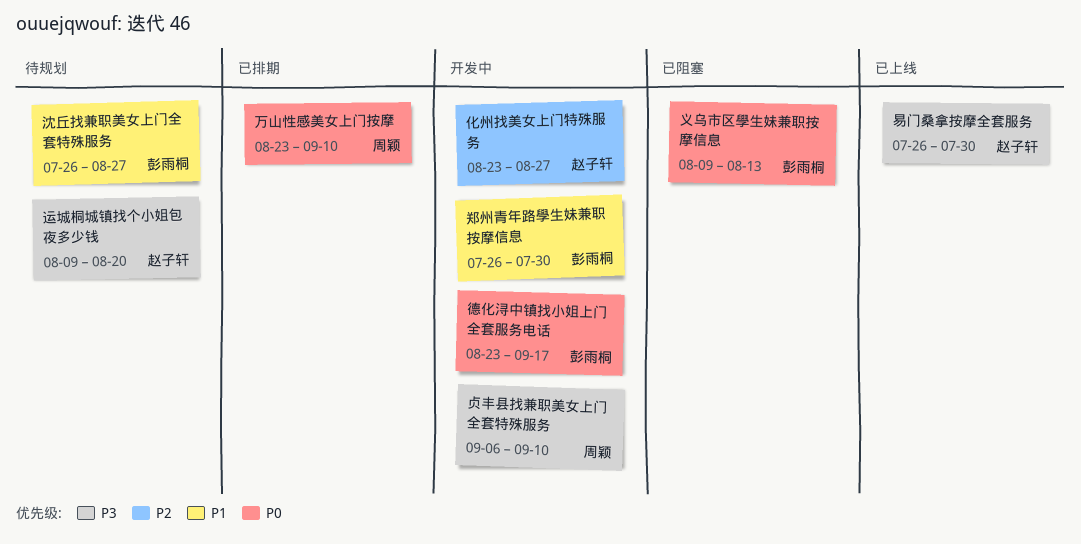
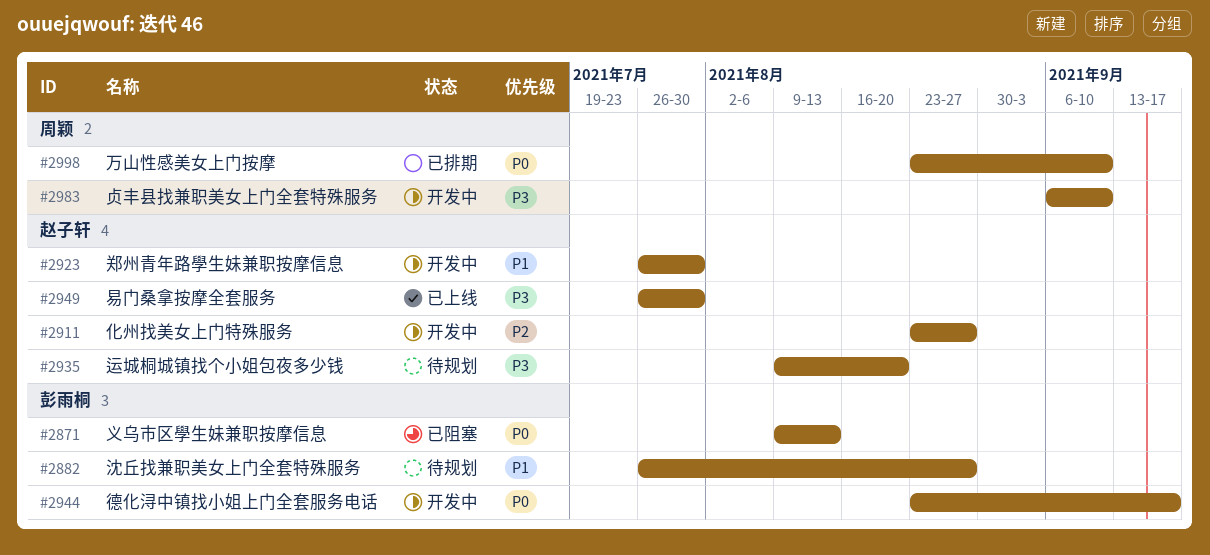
郑州青年路學生妹兼职按摩信息, owner: 彭雨桐 -> 赵子轩

